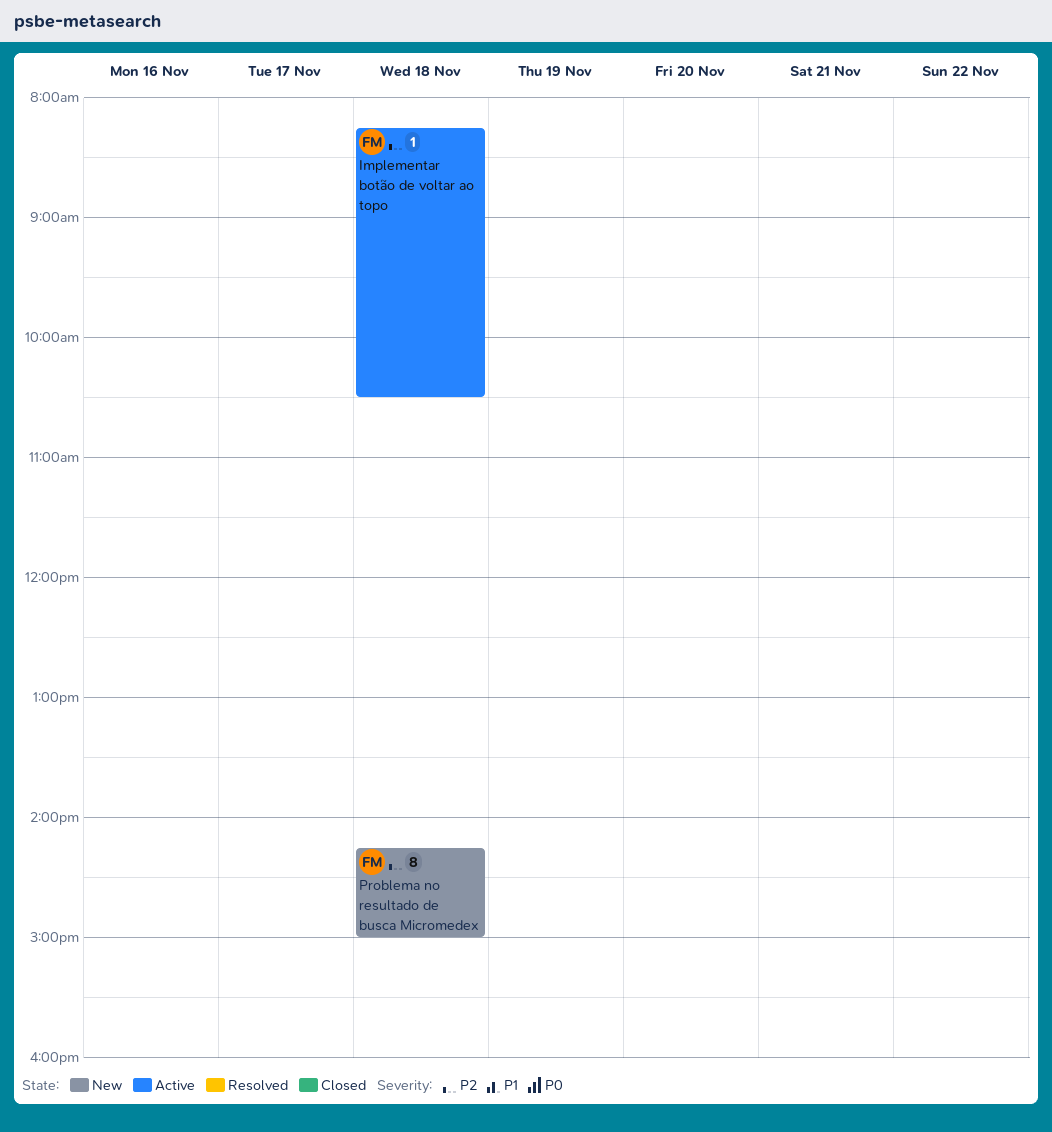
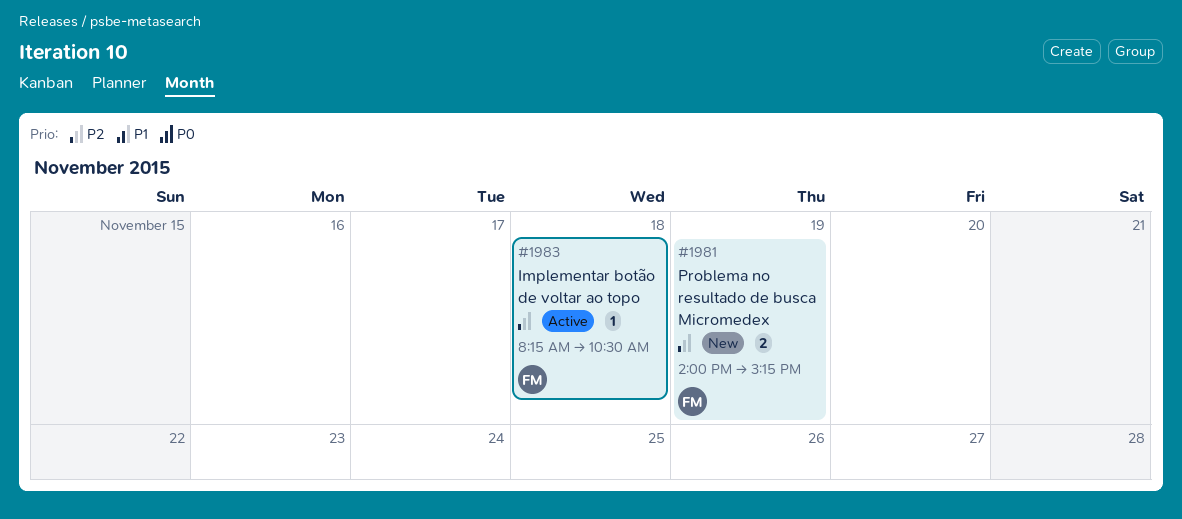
Problema no resultado de busca Micromedex, estimate: 8 -> 2
Problema no resultado de busca Micromedex, day: Nov 18 -> Nov 19
Problema no resultado de busca Micromedex, begins: 14:15 -> 14:00
Problema no resultado de busca Micromedex, ends: 15:00 -> 15:15

